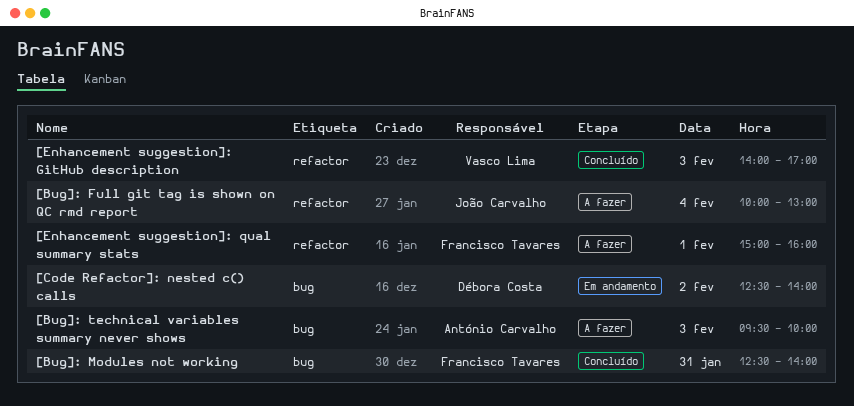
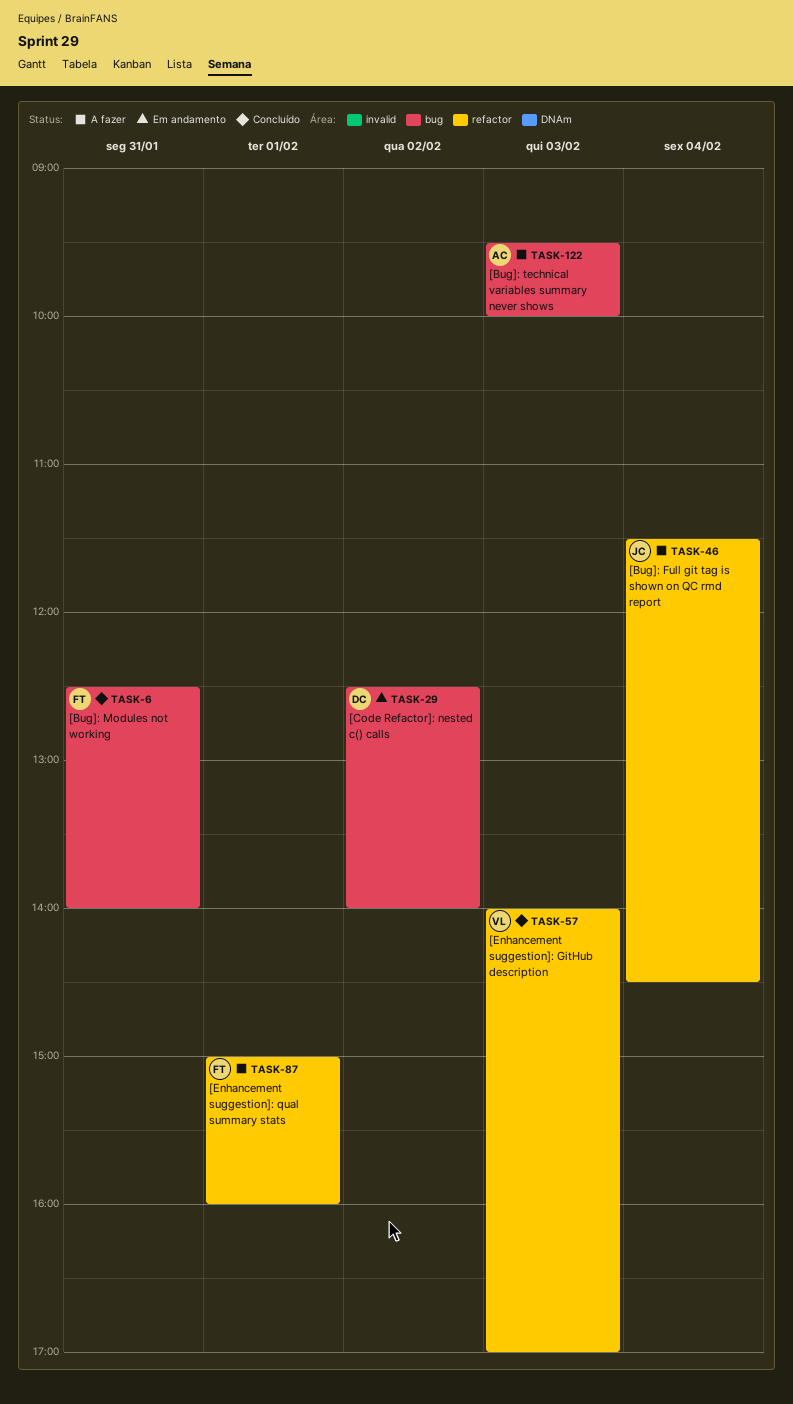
[Bug]: Full git tag is shown on QC rmd report, begins: 10:00 -> 11:30
[Bug]: Full git tag is shown on QC rmd report, ends: 13:00 -> 14:30

